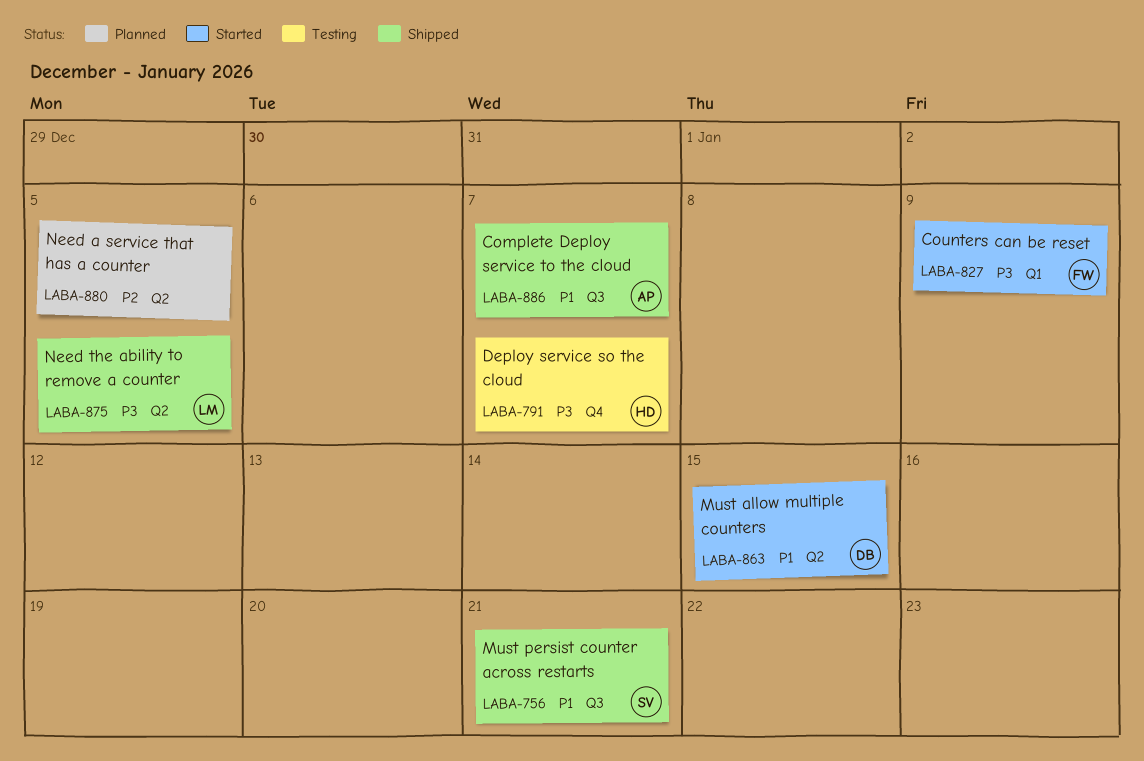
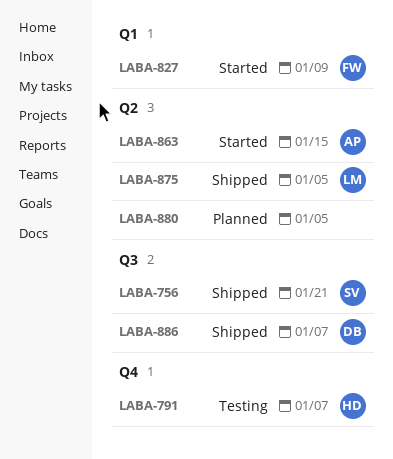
LABA-863, owner: DB -> AP
LABA-886, owner: AP -> DB

